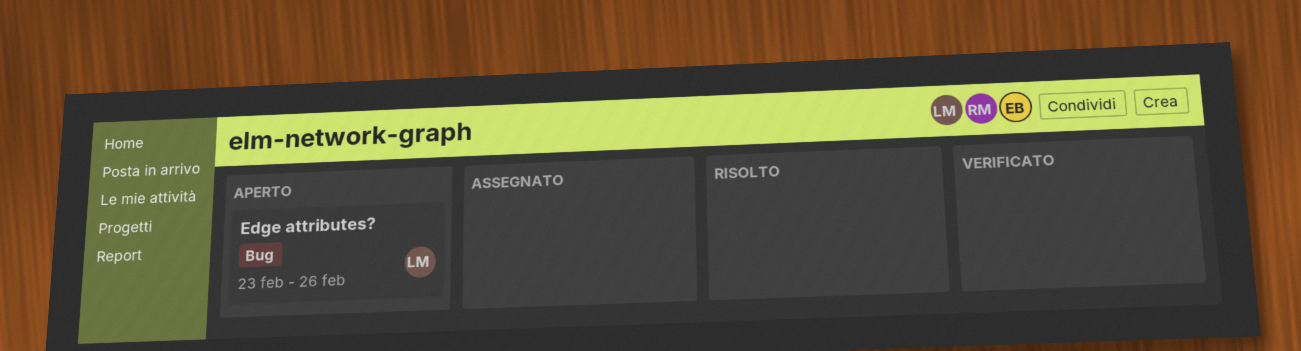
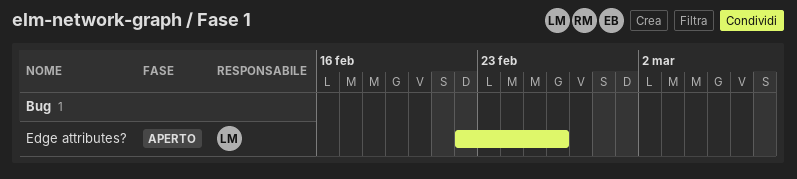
Edge attributes?, start: Feb 23 -> Feb 22

